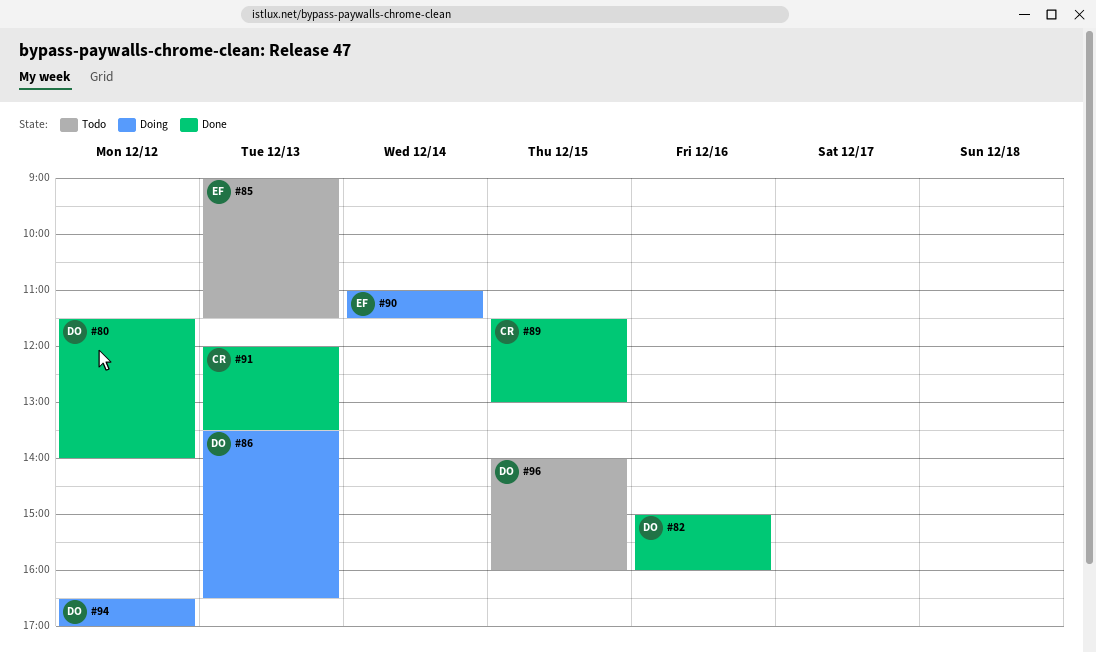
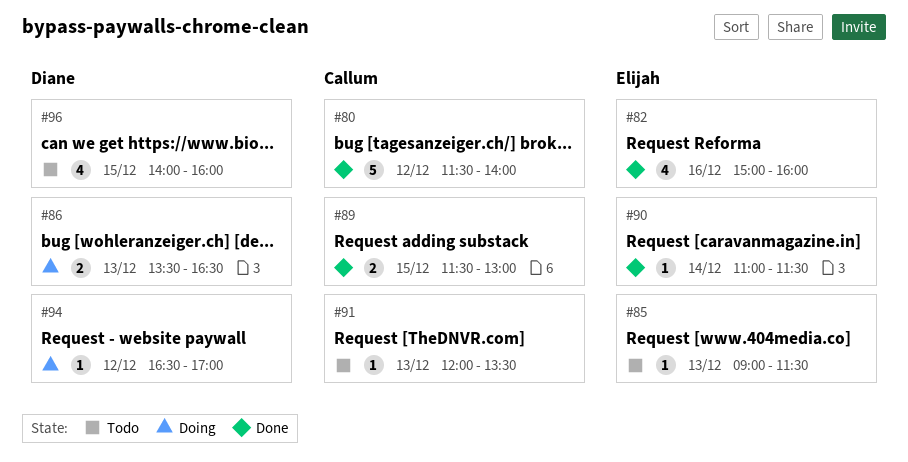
#80, owner: Diane -> Callum
#82, owner: Diane -> Elijah
#90, status: Doing -> Done
#91, status: Done -> Todo

